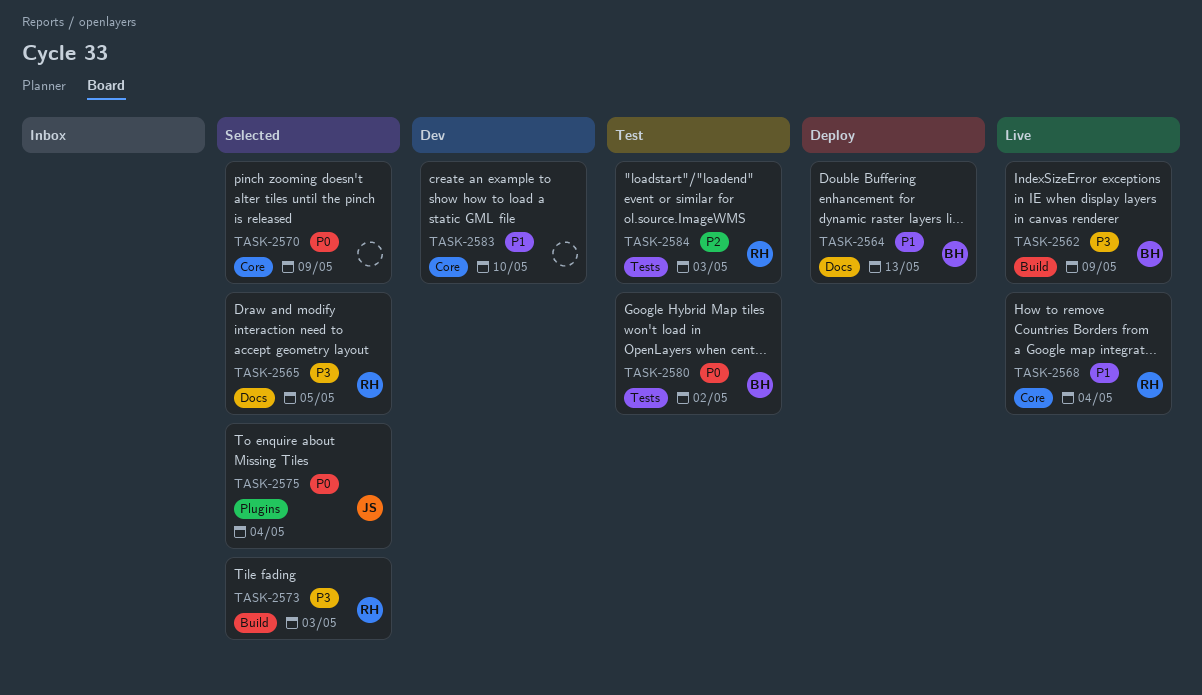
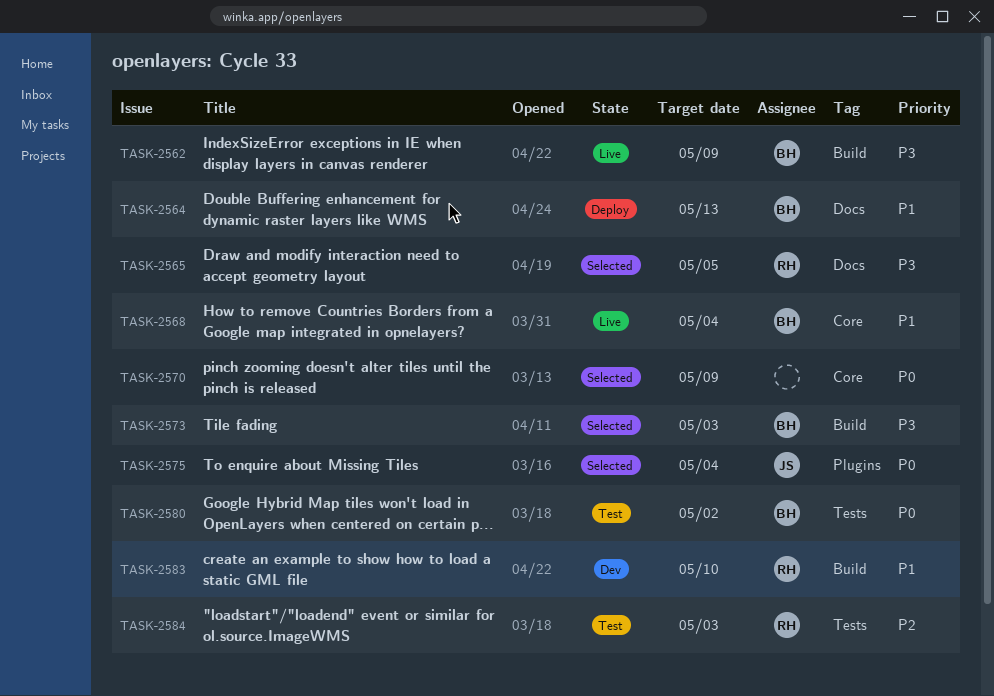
TASK-2568, owner: RH -> BH
TASK-2573, owner: RH -> BH
TASK-2583, owner: none -> RH
TASK-2583, label: Core -> Build

